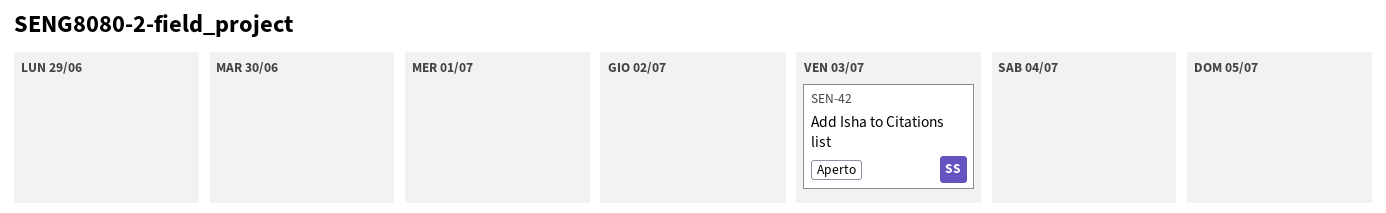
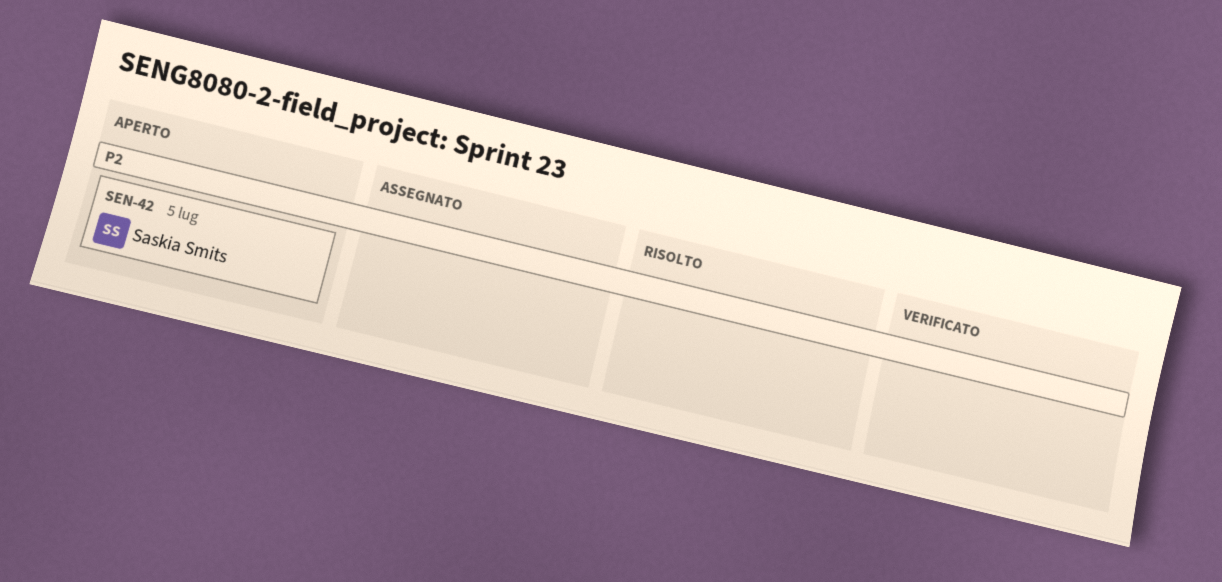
SEN-42, due: Jul 3 -> Jul 5

